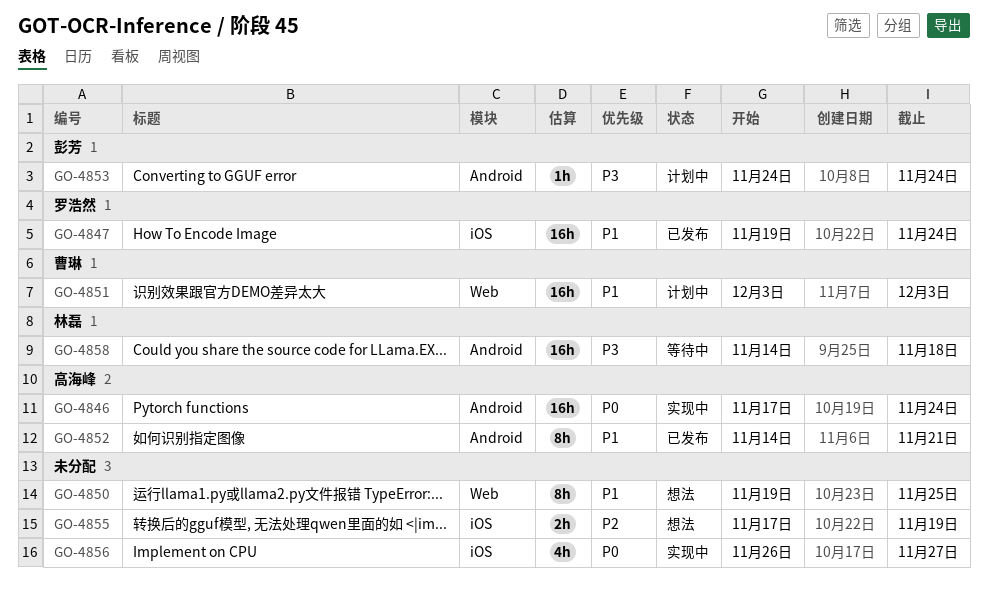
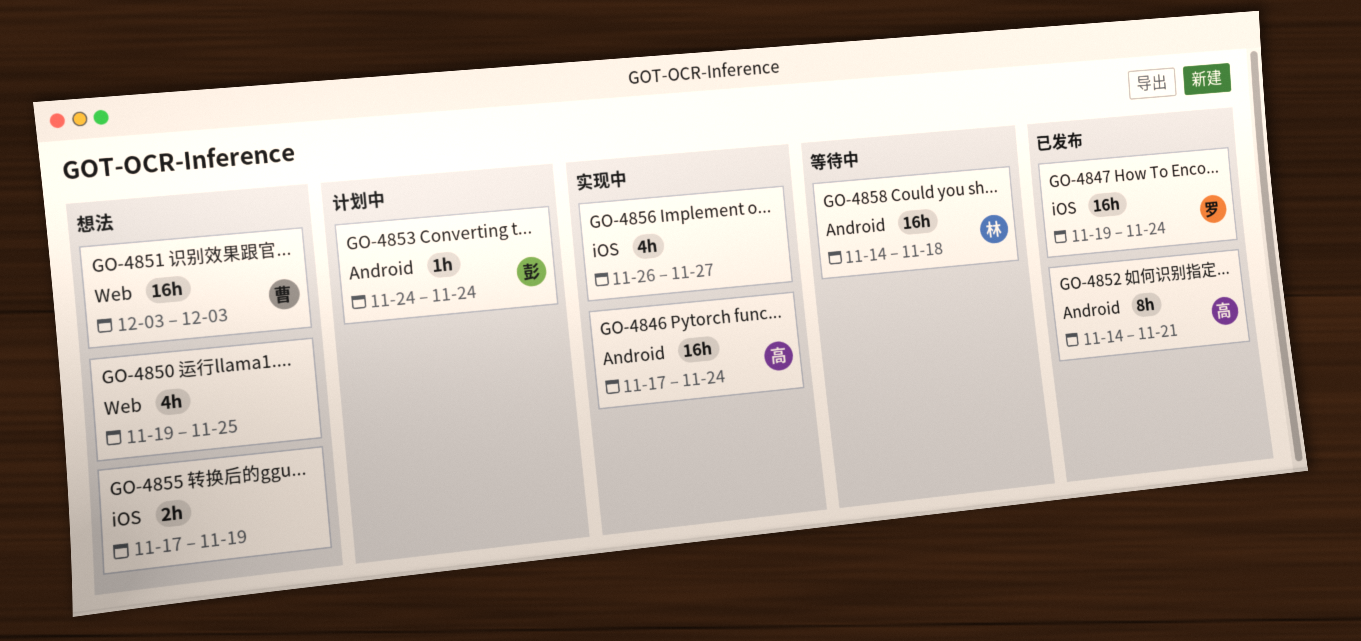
GO-4850, estimate: 8h -> 4h
GO-4851, status: 计划中 -> 想法

